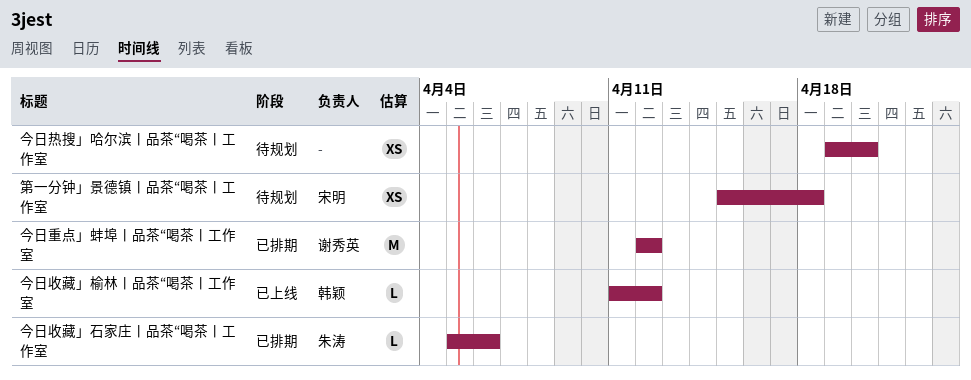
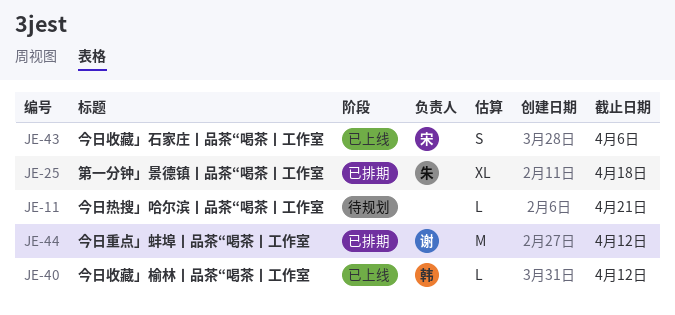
今日收藏」石家庄丨品茶“喝茶丨工作室, status: 已排期 -> 已上线
今日收藏」石家庄丨品茶“喝茶丨工作室, owner: 朱涛 -> 宋明
今日收藏」石家庄丨品茶“喝茶丨工作室, estimate: L -> S
今日热搜」哈尔滨丨品茶“喝茶丨工作室, estimate: XS -> L
今日热搜」哈尔滨丨品茶“喝茶丨工作室, due: Apr 20 -> Apr 21
第一分钟」景德镇丨品茶“喝茶丨工作室, status: 待规划 -> 已排期
第一分钟」景德镇丨品茶“喝茶丨工作室, owner: 宋明 -> 朱涛
第一分钟」景德镇丨品茶“喝茶丨工作室, estimate: XS -> XL

